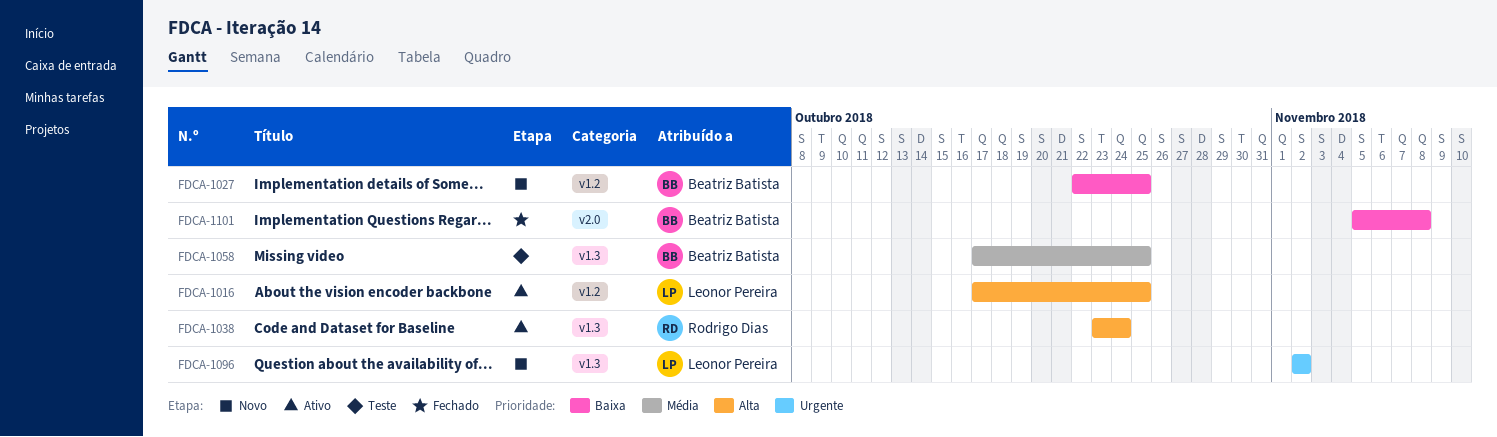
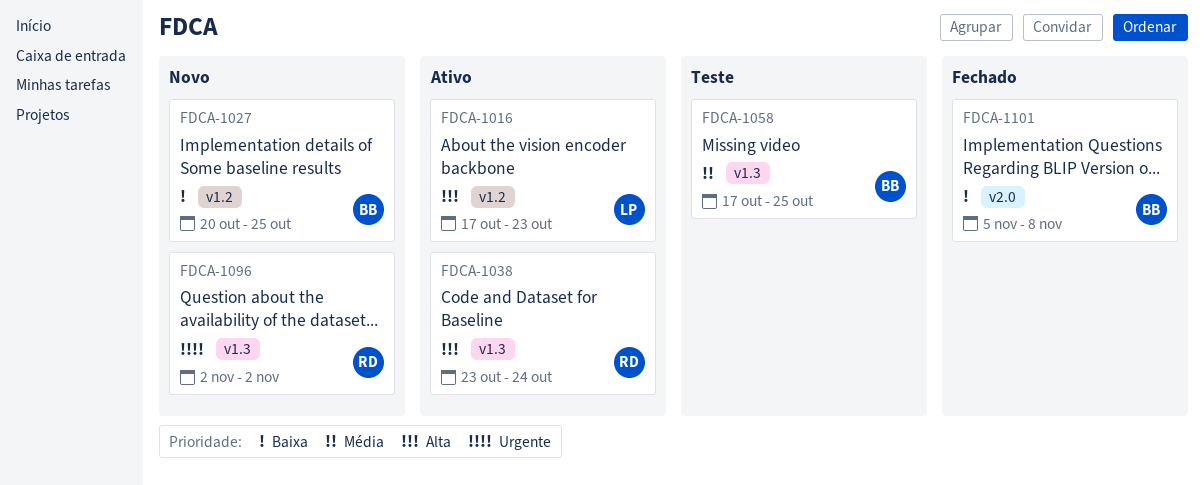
FDCA-1016, due: Oct 25 -> Oct 23
FDCA-1027, start: Oct 22 -> Oct 20
FDCA-1096, owner: Leonor Pereira -> Rodrigo Dias

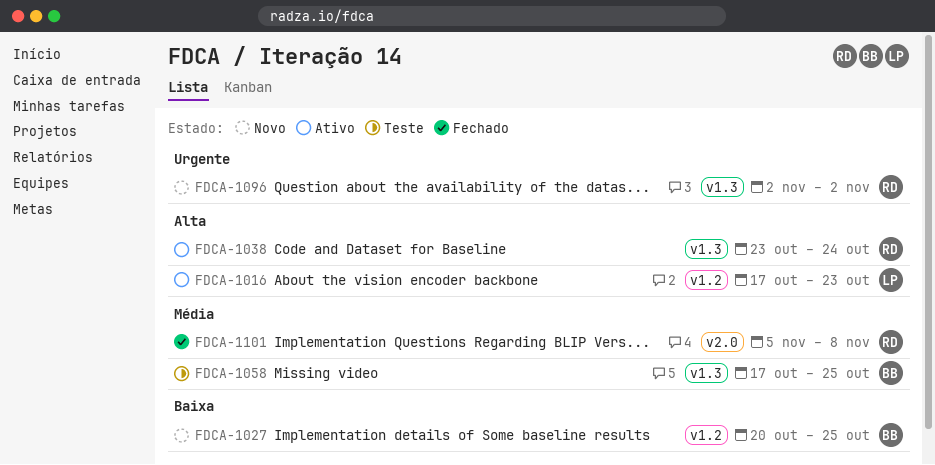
FDCA-1101, owner: BB -> RD
FDCA-1101, priority: Baixa -> Média

